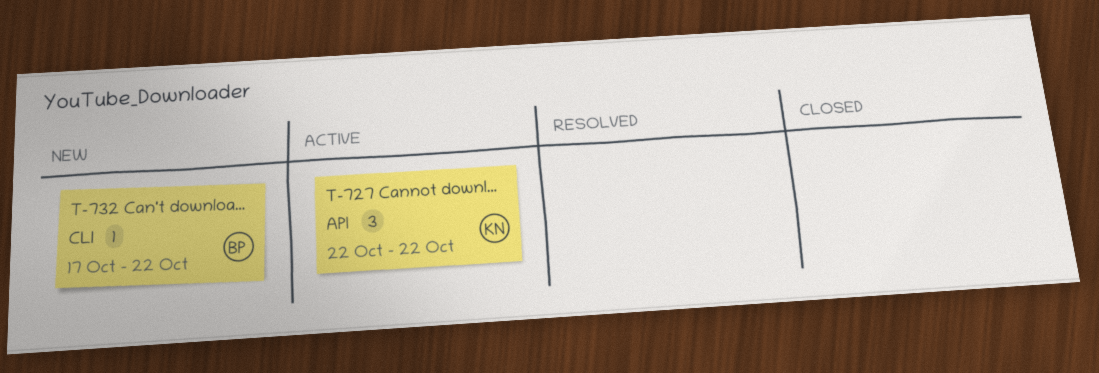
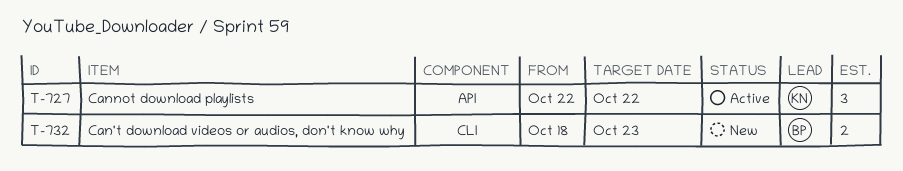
T-732, estimate: 1 -> 2
T-732, start: Oct 17 -> Oct 18
T-732, due: Oct 22 -> Oct 23

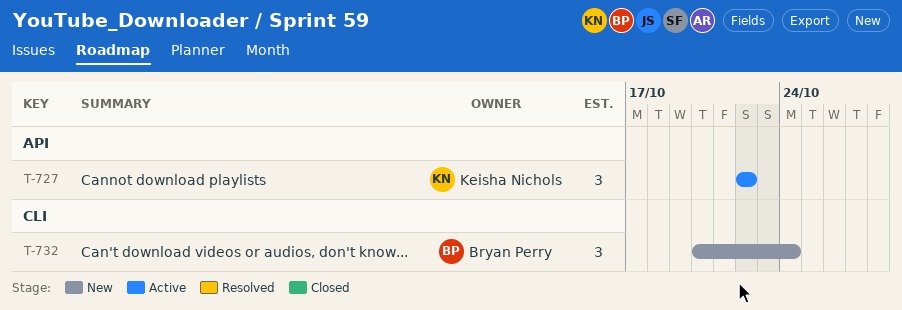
T-732, estimate: 2 -> 3
T-732, start: Oct 18 -> Oct 20
T-732, due: Oct 23 -> Oct 24

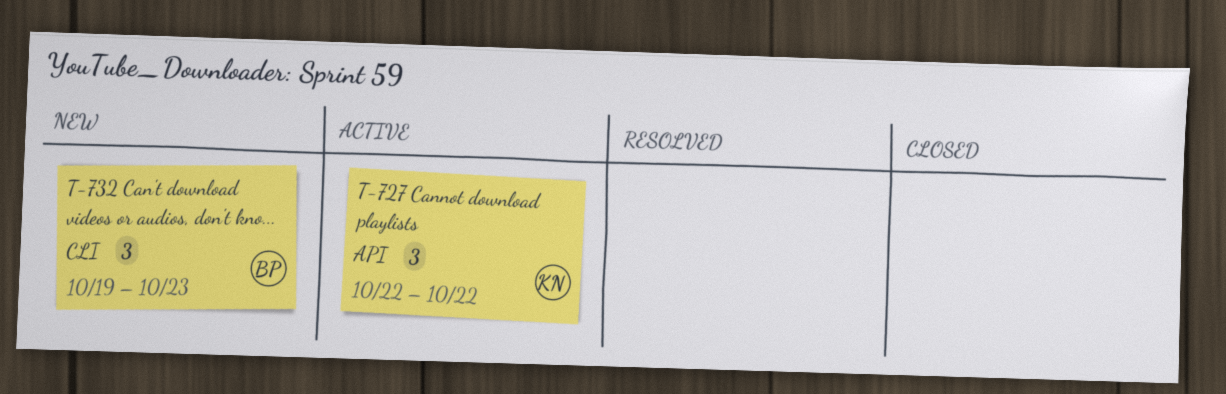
T-732, start: Oct 20 -> Oct 19
T-732, due: Oct 24 -> Oct 23

